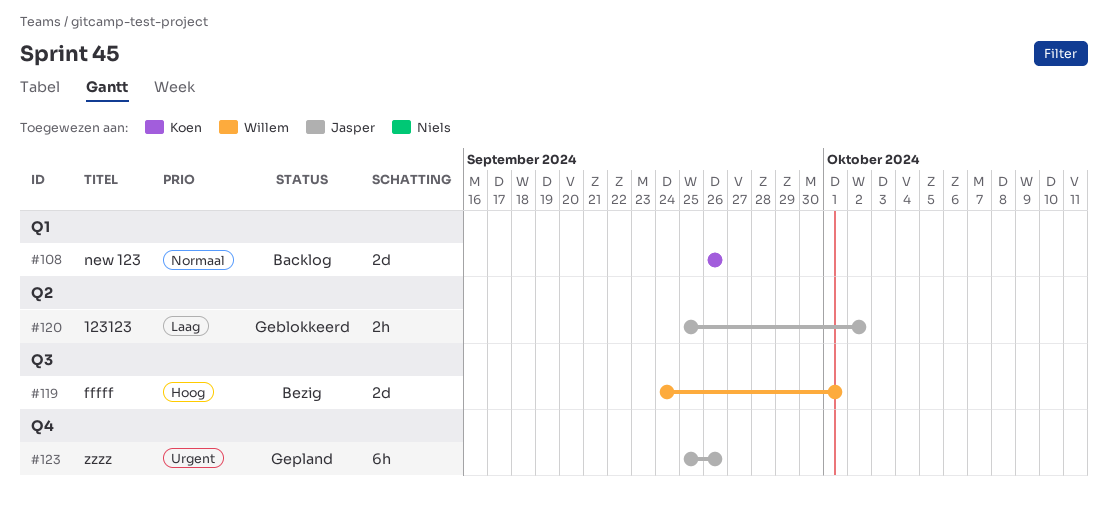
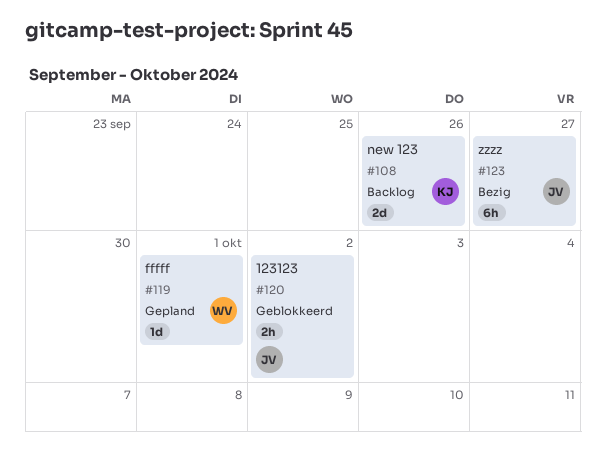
#119, status: Bezig -> Gepland
#119, estimate: 2d -> 1d
#123, status: Gepland -> Bezig
#123, due: Sep 26 -> Sep 27

